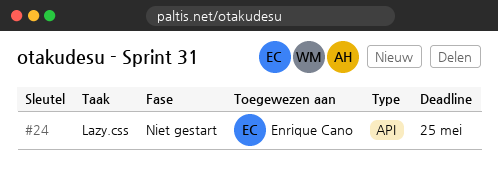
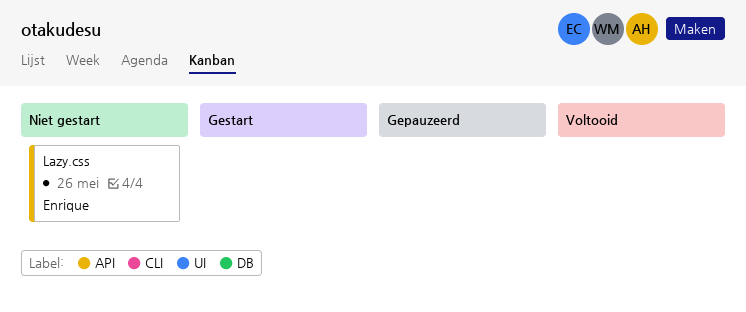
Lazy.css, due: May 25 -> May 26

